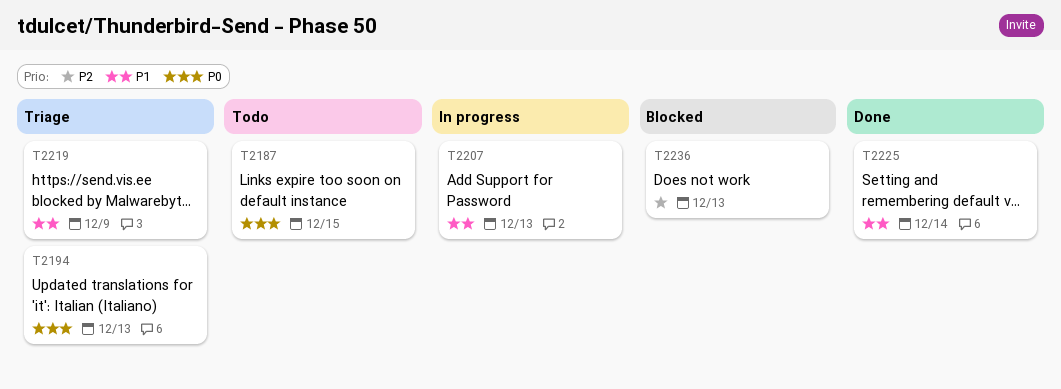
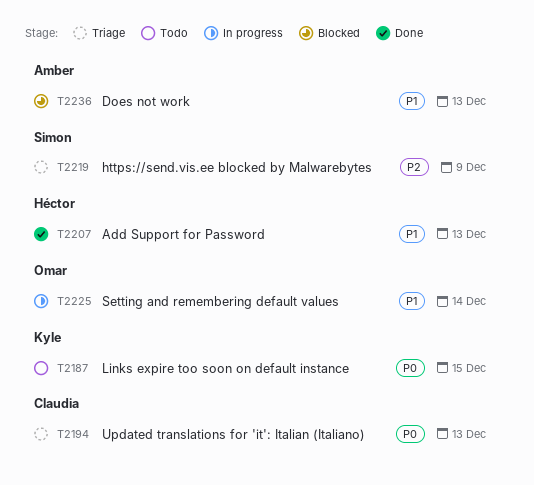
T2207, status: In progress -> Done
T2219, priority: P1 -> P2
T2225, status: Done -> In progress
T2236, priority: P2 -> P1

